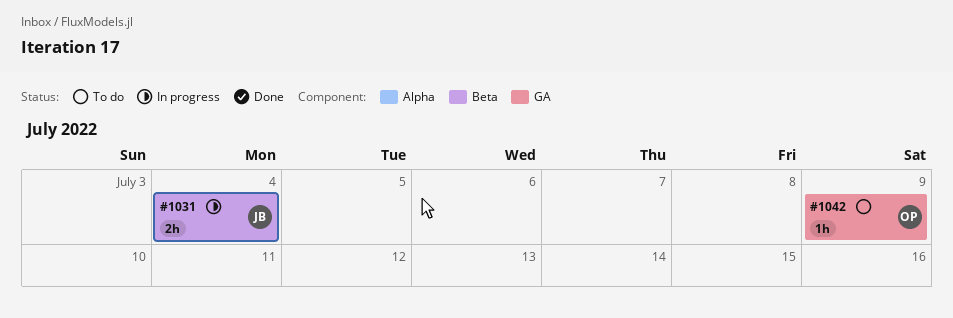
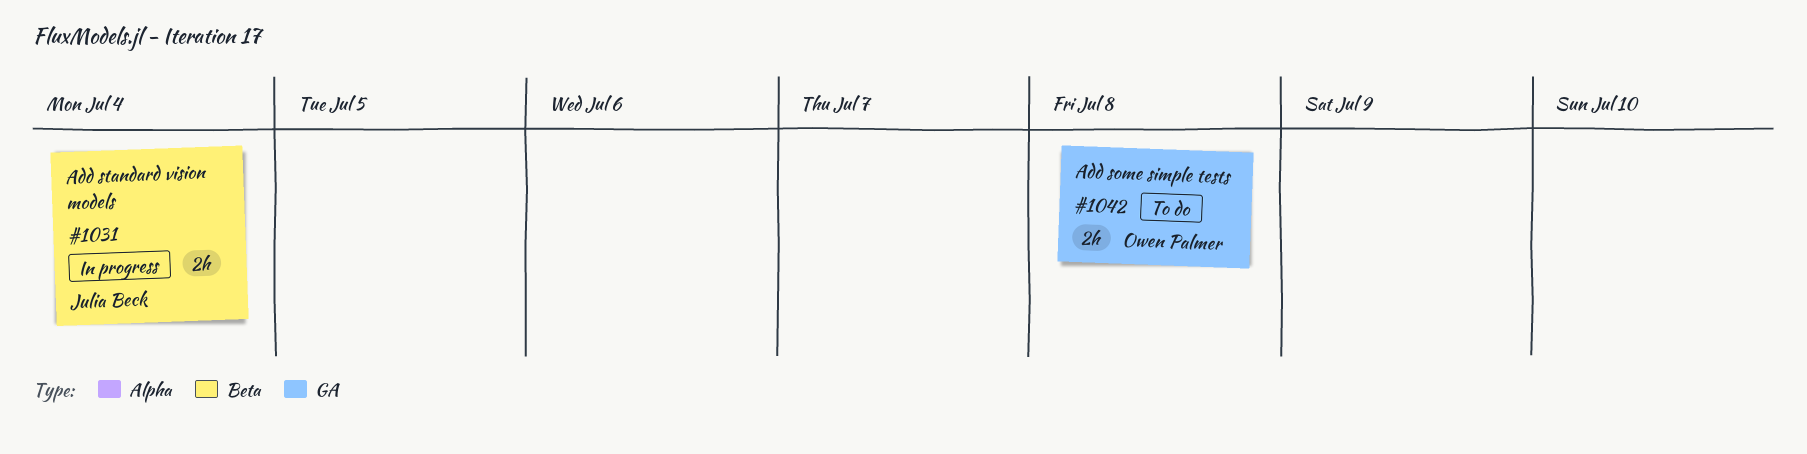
#1042, estimate: 1h -> 2h
#1042, due: Jul 9 -> Jul 8

